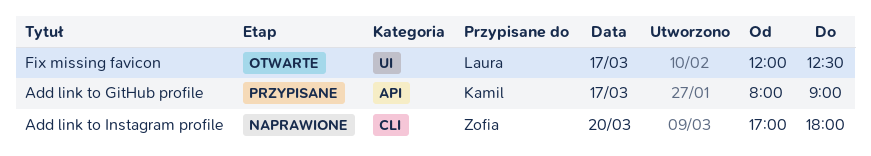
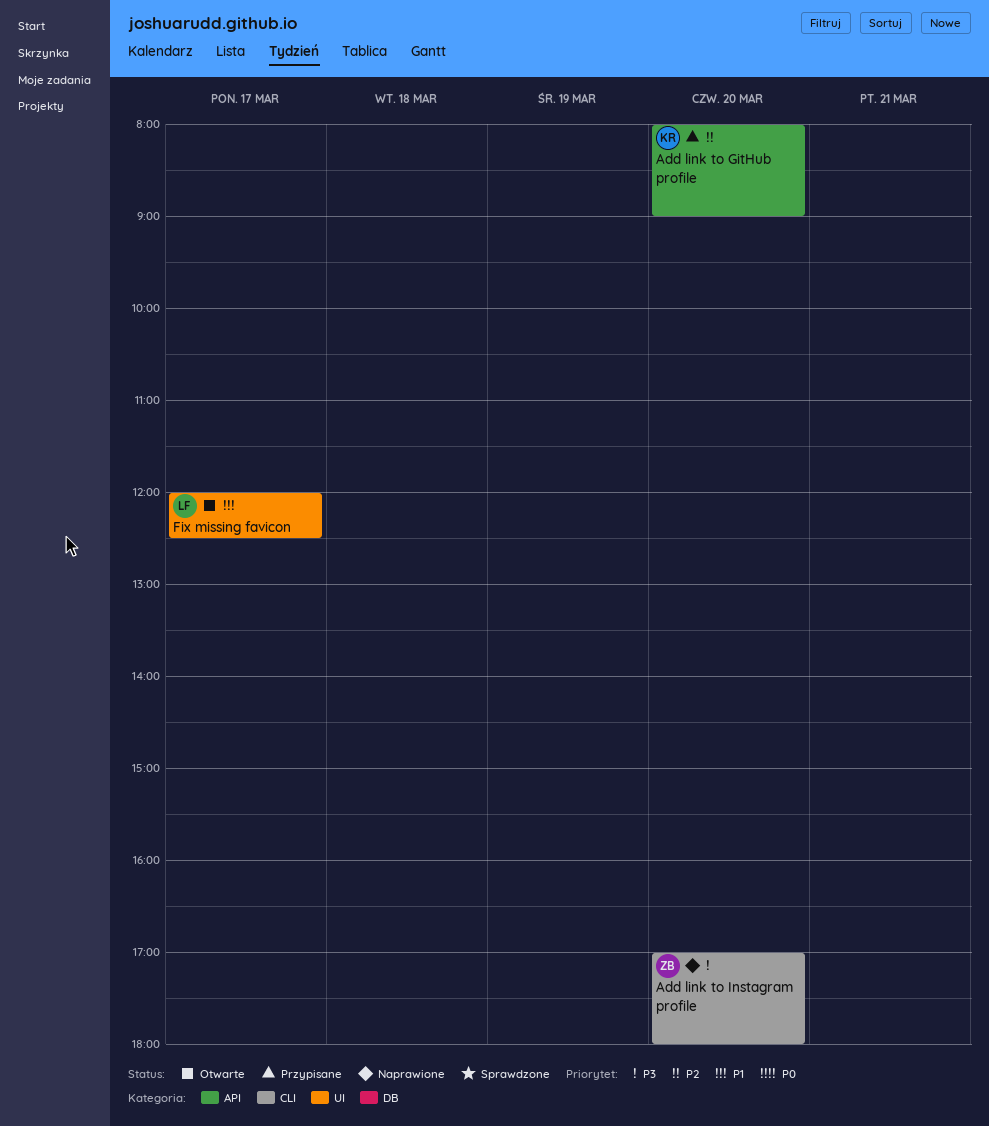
Add link to GitHub profile, day: Mar 17 -> Mar 20

